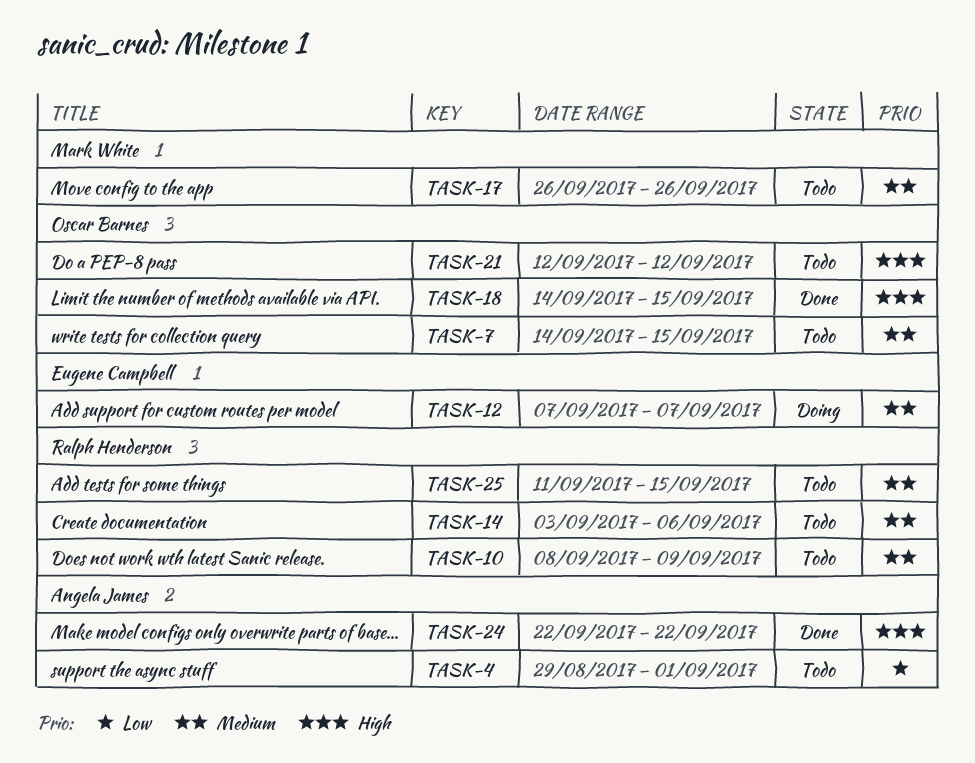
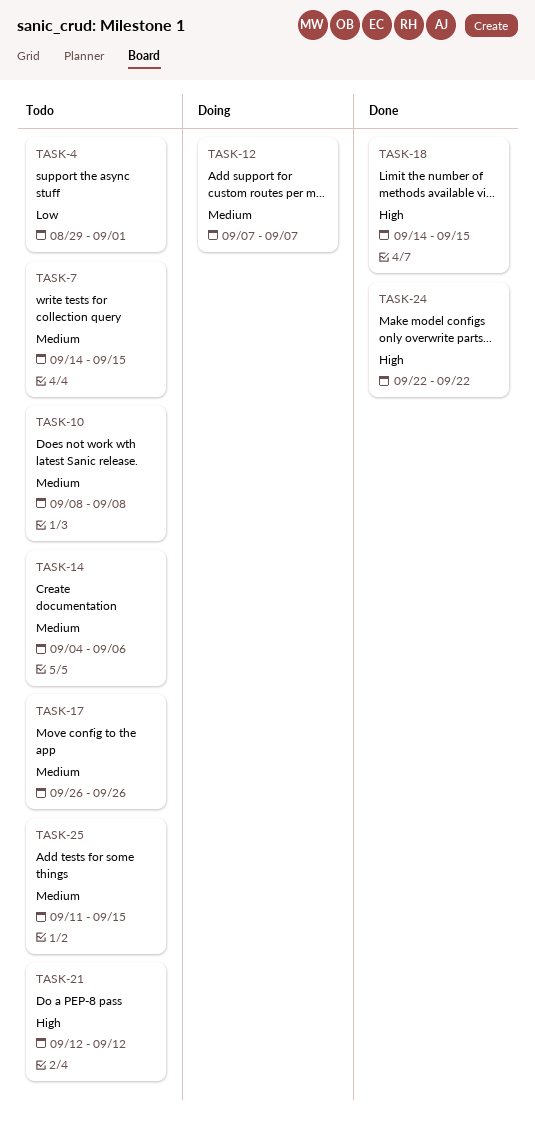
TASK-10, due: Sep 9 -> Sep 8
TASK-14, start: Sep 3 -> Sep 4

